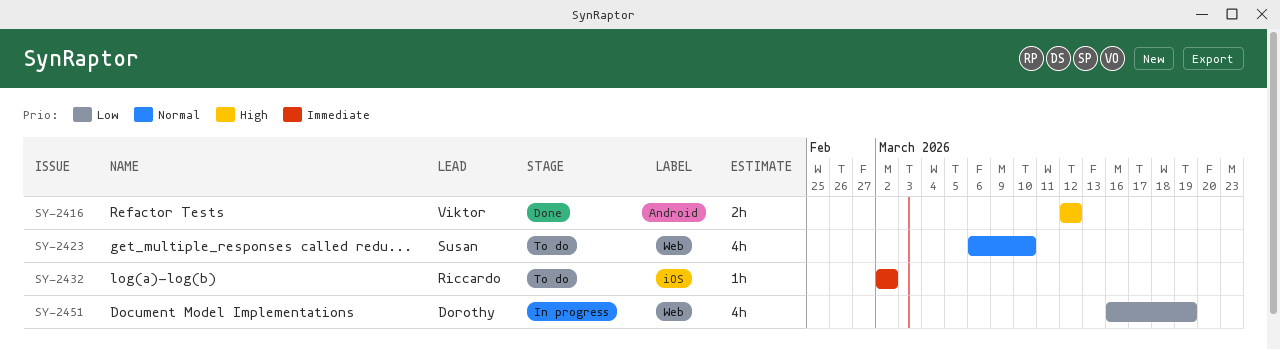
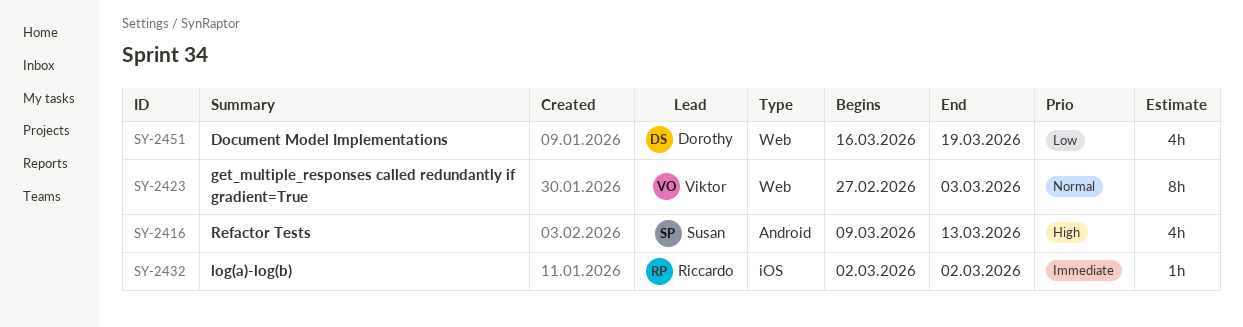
SY-2416, owner: Viktor -> Susan
SY-2416, estimate: 2h -> 4h
SY-2416, start: Mar 12 -> Mar 9
SY-2416, due: Mar 12 -> Mar 13
SY-2423, owner: Susan -> Viktor
SY-2423, estimate: 4h -> 8h
SY-2423, start: Mar 6 -> Feb 27
SY-2423, due: Mar 10 -> Mar 3

